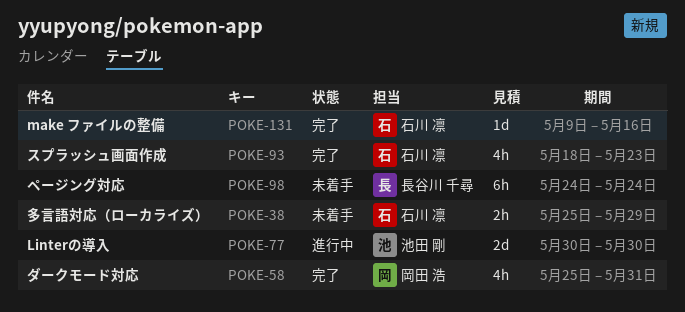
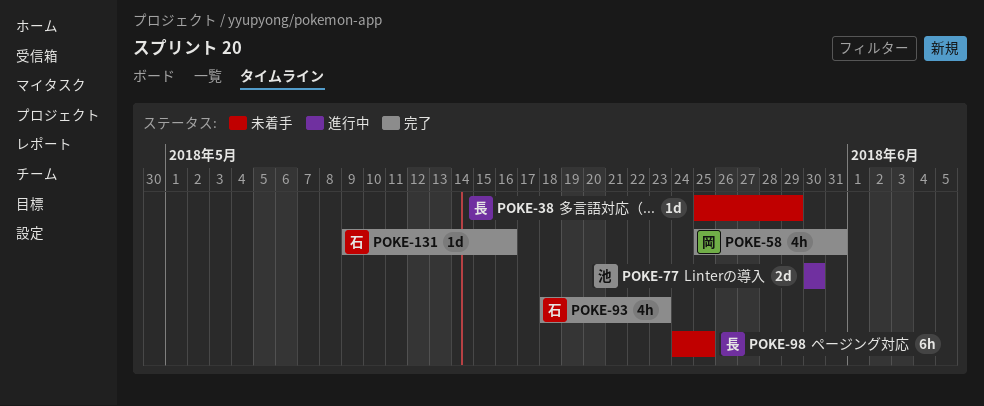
POKE-38, owner: 石川 凛 -> 長谷川 千尋
POKE-38, estimate: 2h -> 1d
POKE-98, due: May 24 -> May 25

